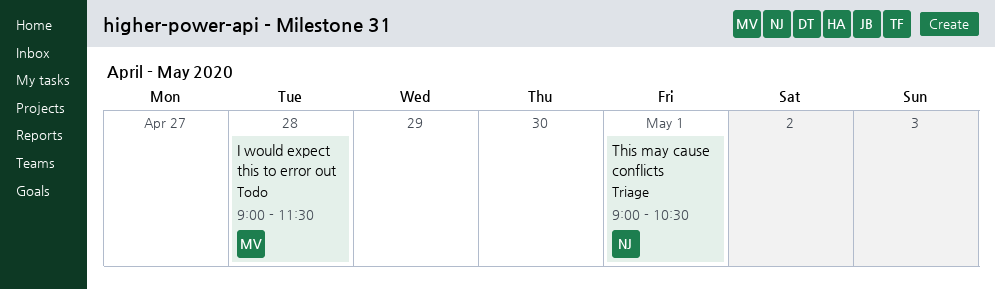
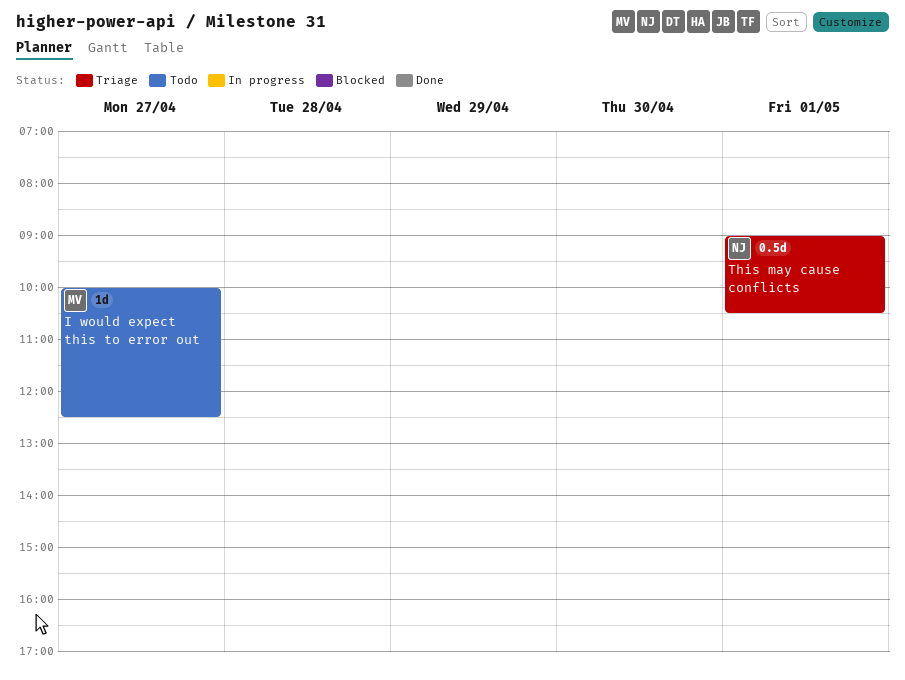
I would expect this to error out, day: Apr 28 -> Apr 27
I would expect this to error out, begins: 09:00 -> 10:00
I would expect this to error out, ends: 11:30 -> 12:30

